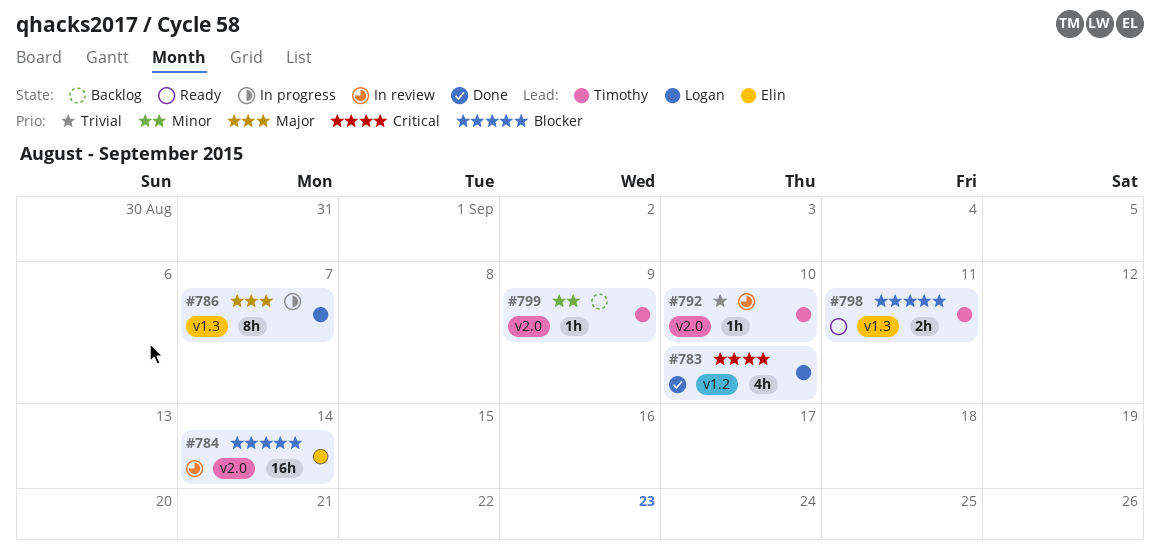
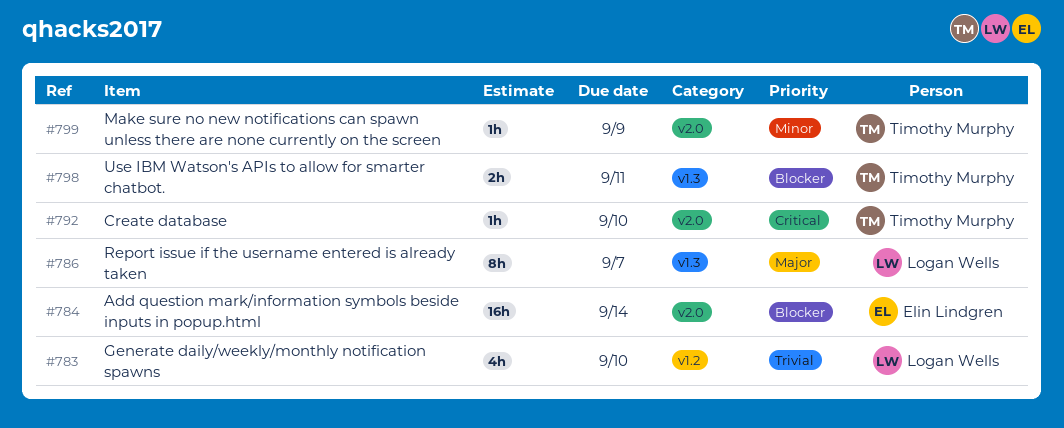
#783, priority: Critical -> Trivial
#792, priority: Trivial -> Critical

